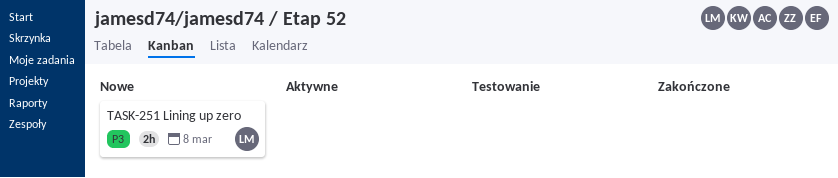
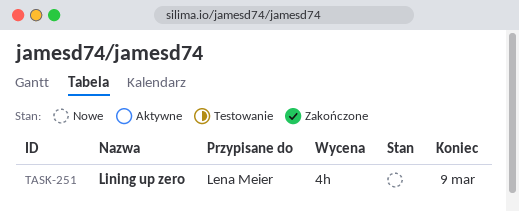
TASK-251, estimate: 2h -> 4h
TASK-251, due: Mar 8 -> Mar 9

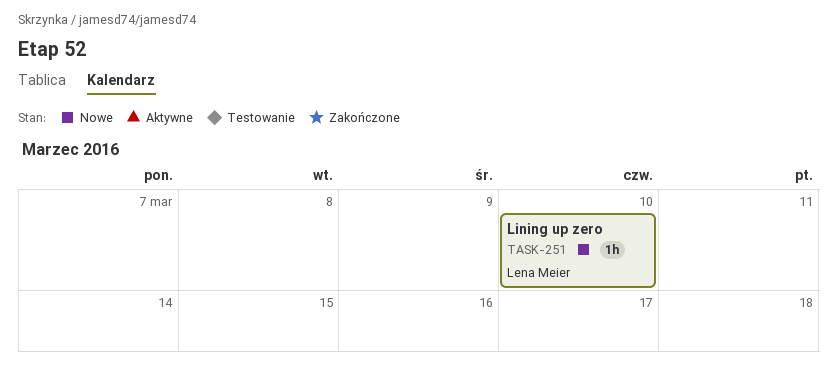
TASK-251, estimate: 4h -> 1h
TASK-251, due: Mar 9 -> Mar 10

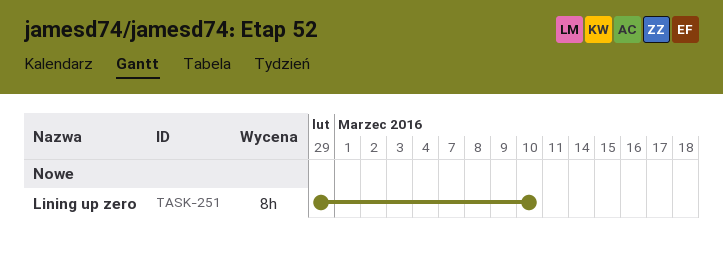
TASK-251, estimate: 1h -> 8h

